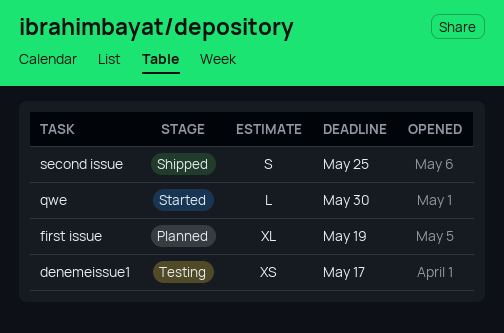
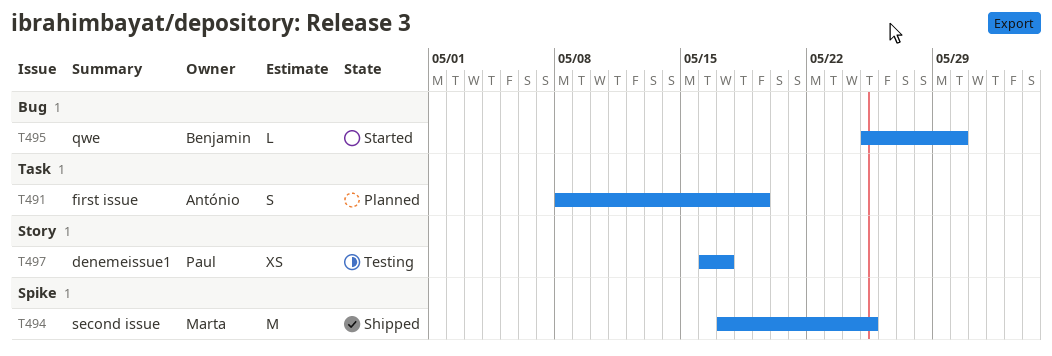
first issue, estimate: XL -> S
second issue, estimate: S -> M

